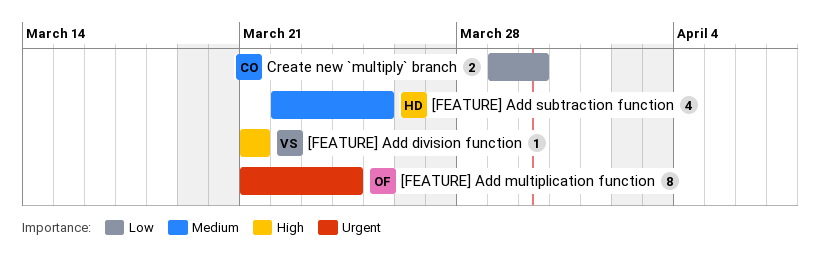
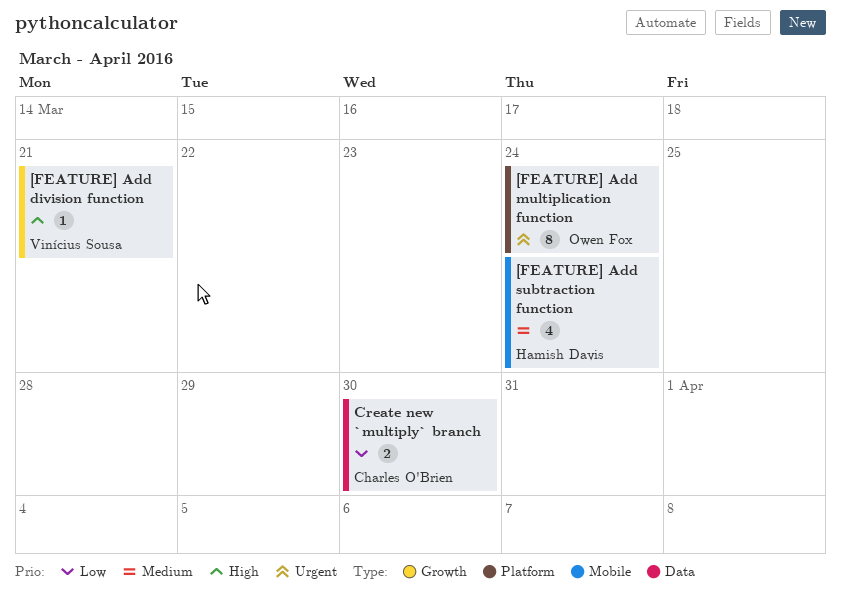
[FEATURE] Add subtraction function, due: Mar 25 -> Mar 24

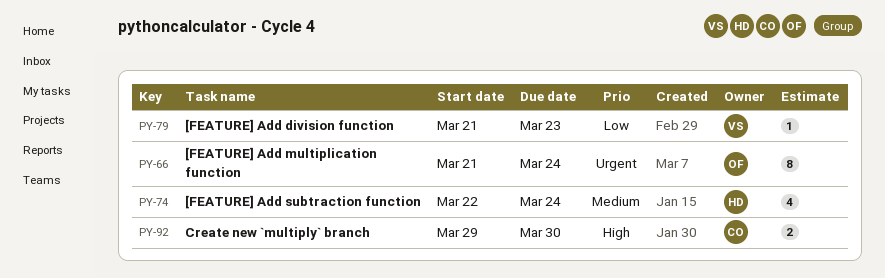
[FEATURE] Add division function, priority: High -> Low
[FEATURE] Add division function, due: Mar 21 -> Mar 23
Create new `multiply` branch, priority: Low -> High

